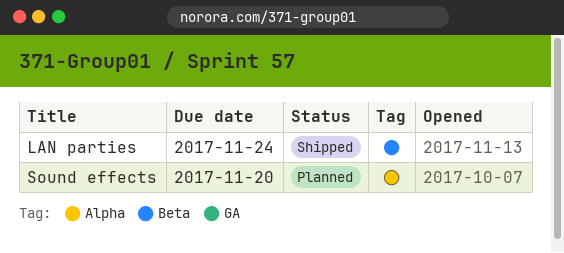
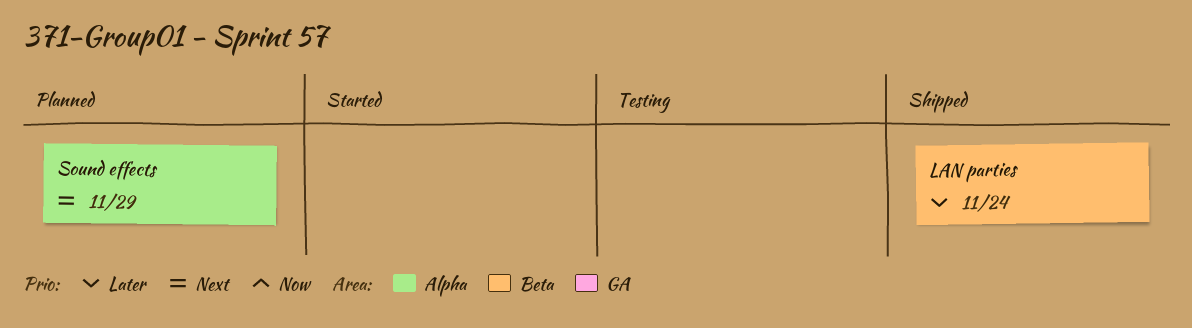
Sound effects, due: Nov 20 -> Nov 29

